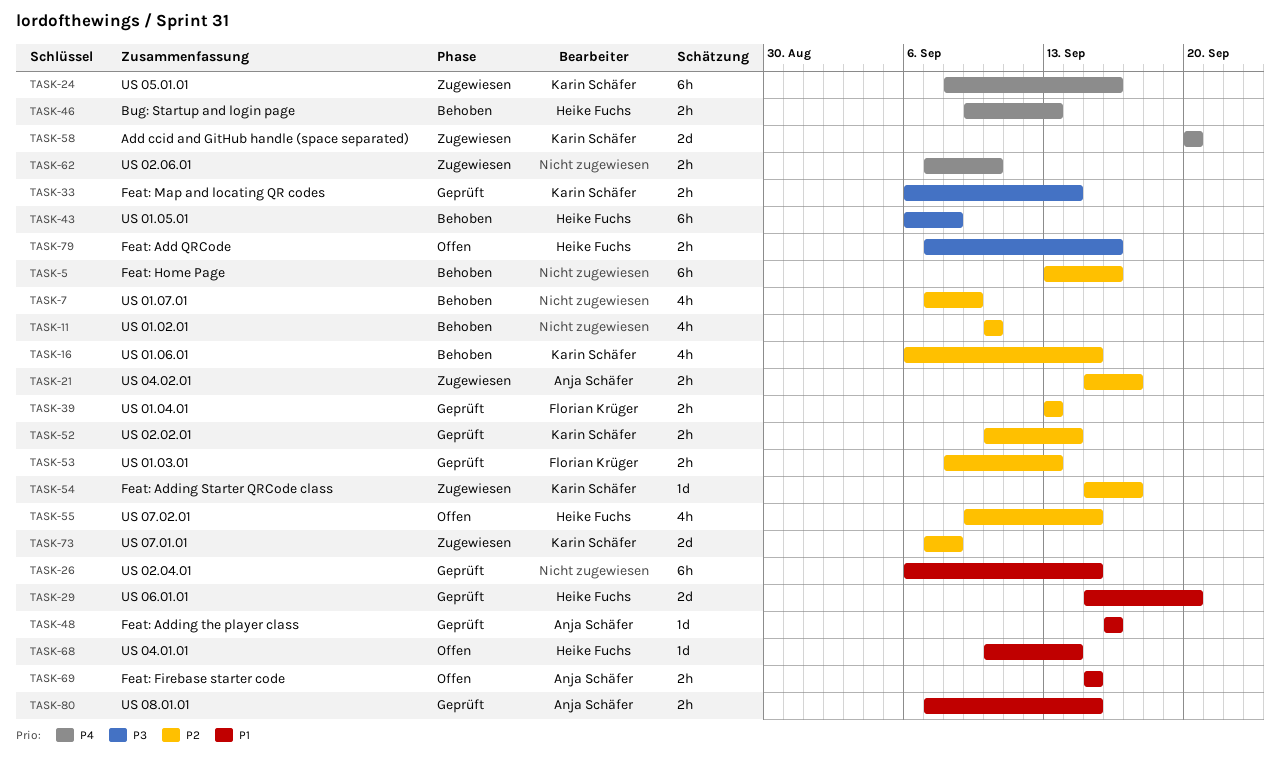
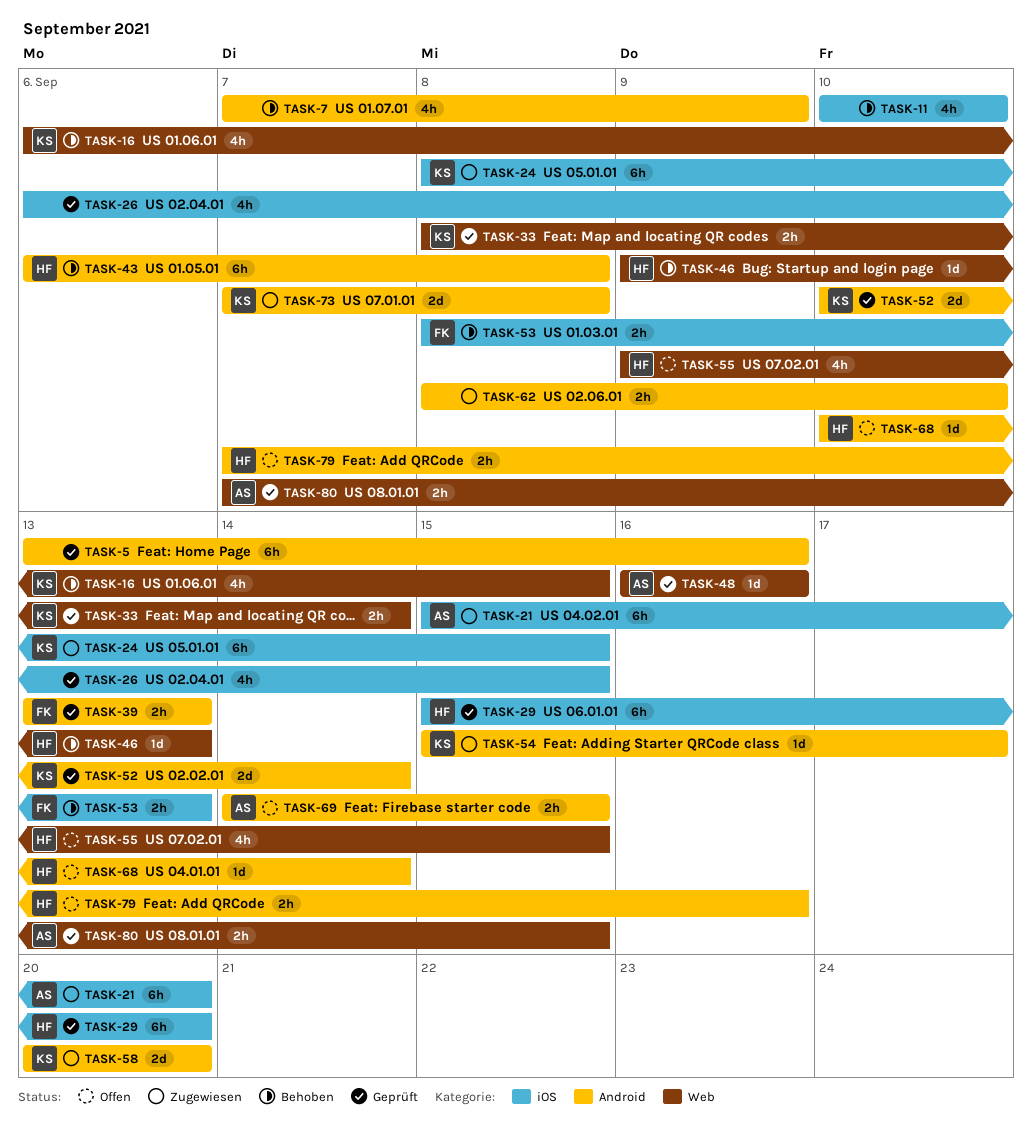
TASK-5, status: Behoben -> Geprüft
TASK-21, estimate: 2h -> 6h
TASK-21, due: Sep 17 -> Sep 20
TASK-24, due: Sep 16 -> Sep 15
TASK-26, estimate: 6h -> 4h
TASK-29, estimate: 2d -> 6h
TASK-33, start: Sep 6 -> Sep 8
TASK-46, estimate: 2h -> 1d
TASK-52, estimate: 2h -> 2d
TASK-53, status: Geprüft -> Behoben
TASK-62, start: Sep 7 -> Sep 8
TASK-69, start: Sep 15 -> Sep 14

